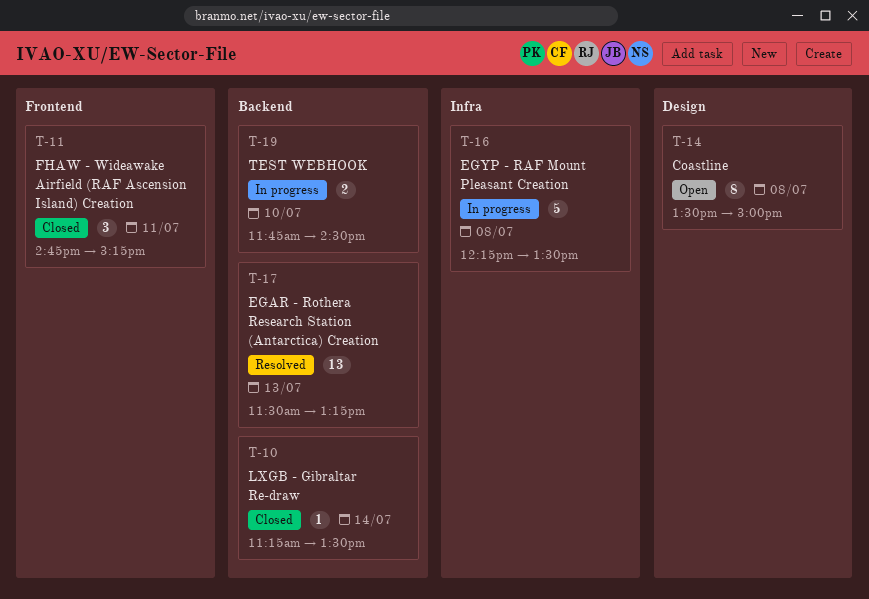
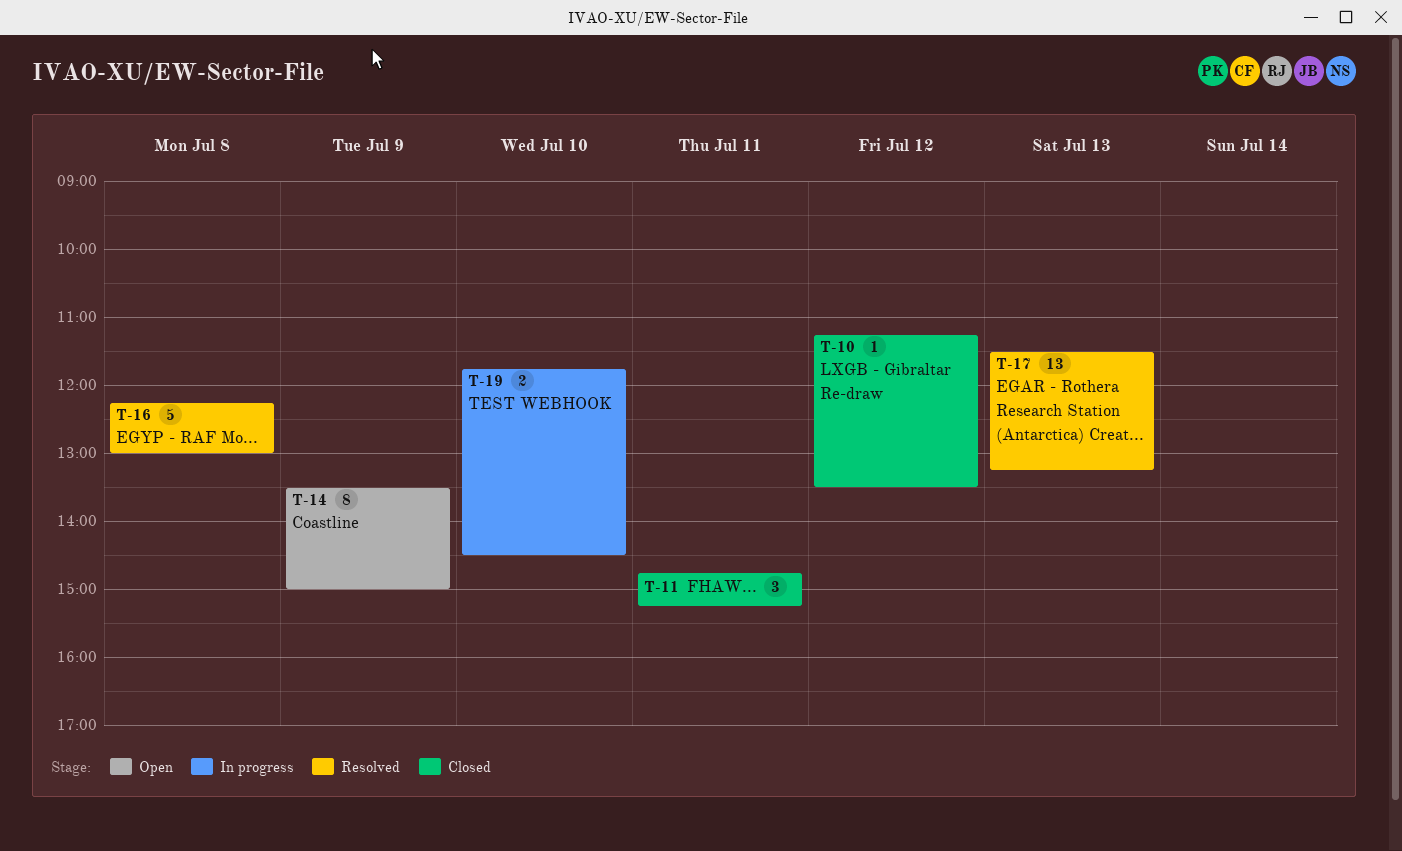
T-10, day: Jul 14 -> Jul 12
T-14, day: Jul 8 -> Jul 9
T-16, status: In progress -> Resolved
T-16, ends: 13:30 -> 13:00

